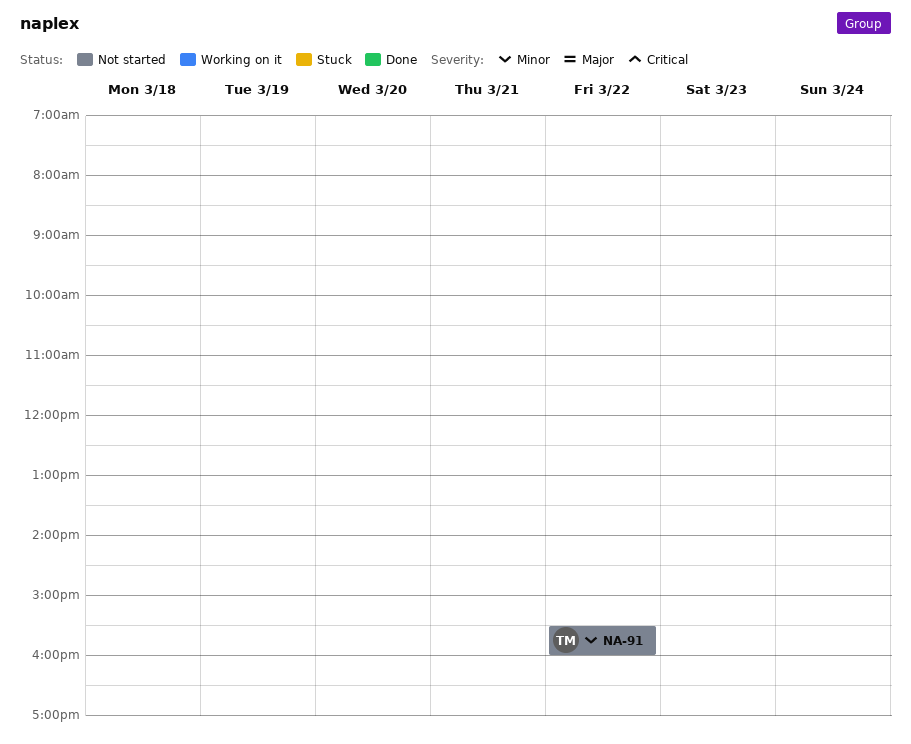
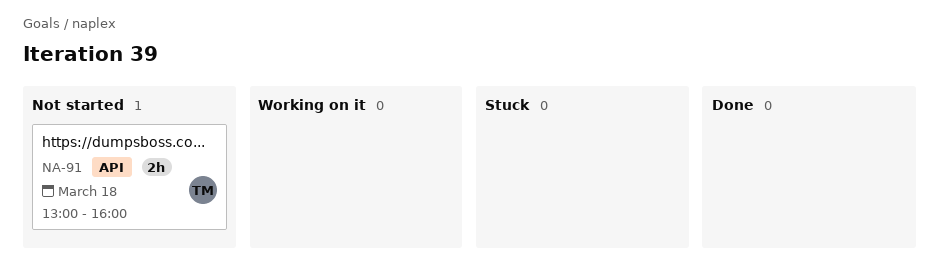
NA-91, day: Mar 22 -> Mar 18
NA-91, begins: 15:30 -> 13:00

